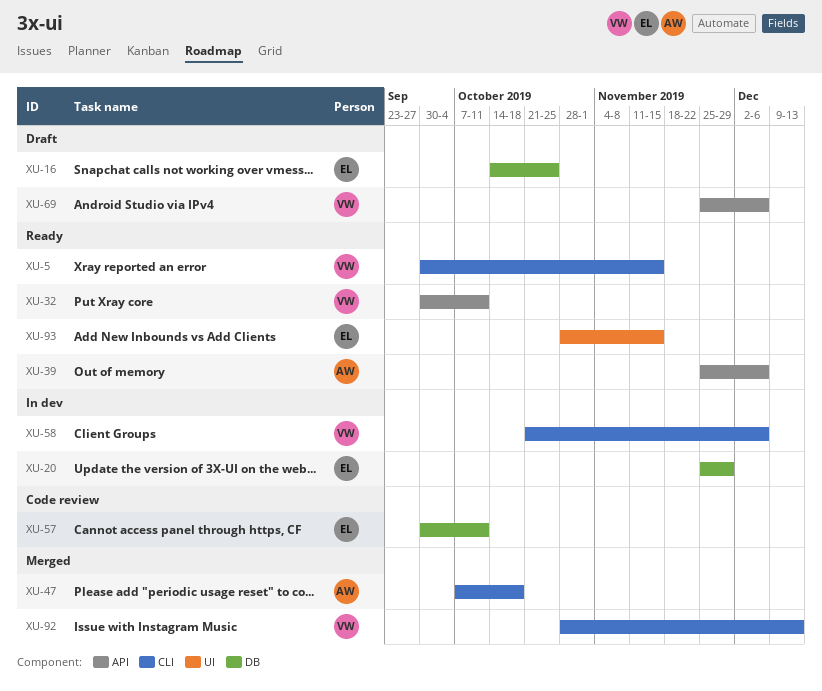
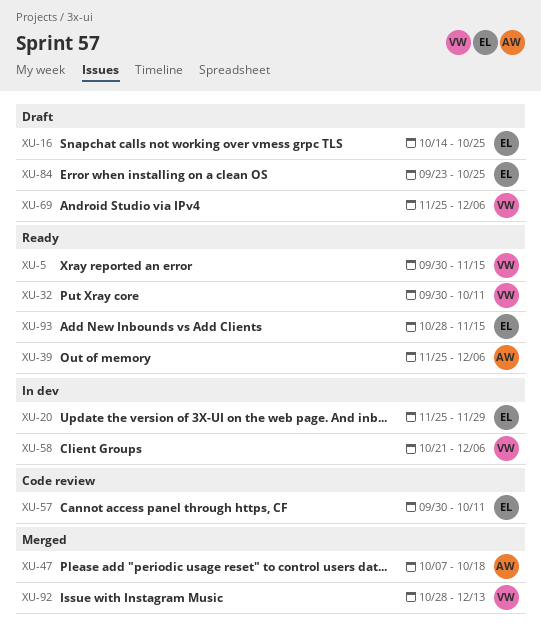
XU-84: none -> present

